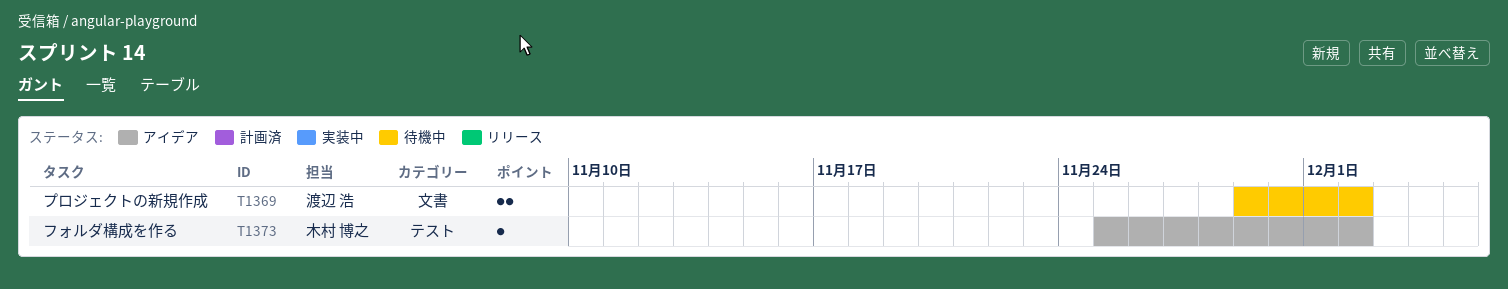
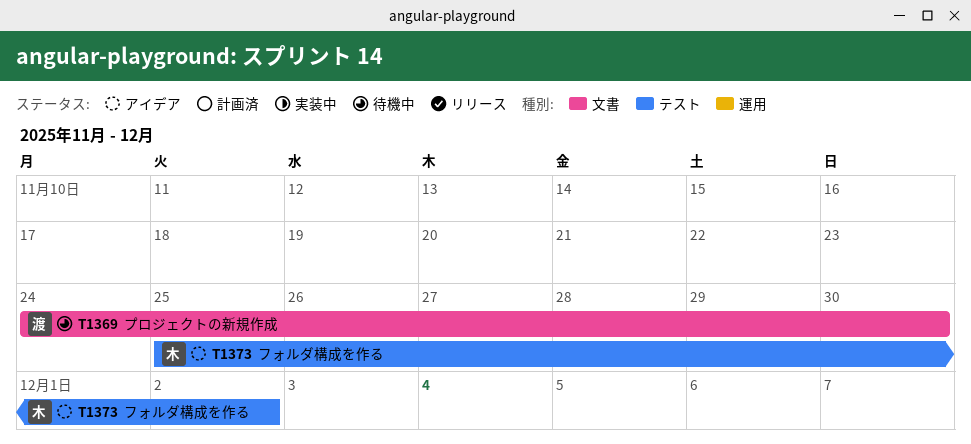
T1369, start: Nov 29 -> Nov 24
T1369, due: Dec 2 -> Nov 30

